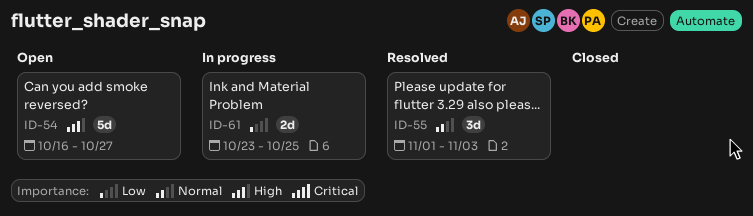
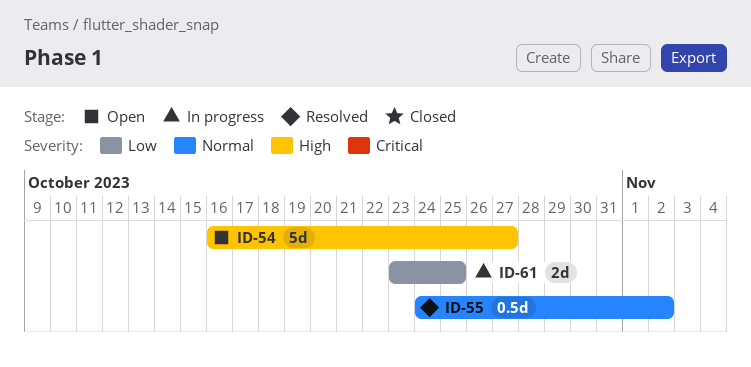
ID-55, estimate: 3d -> 0.5d
ID-55, start: Nov 1 -> Oct 24
ID-55, due: Nov 3 -> Nov 2

